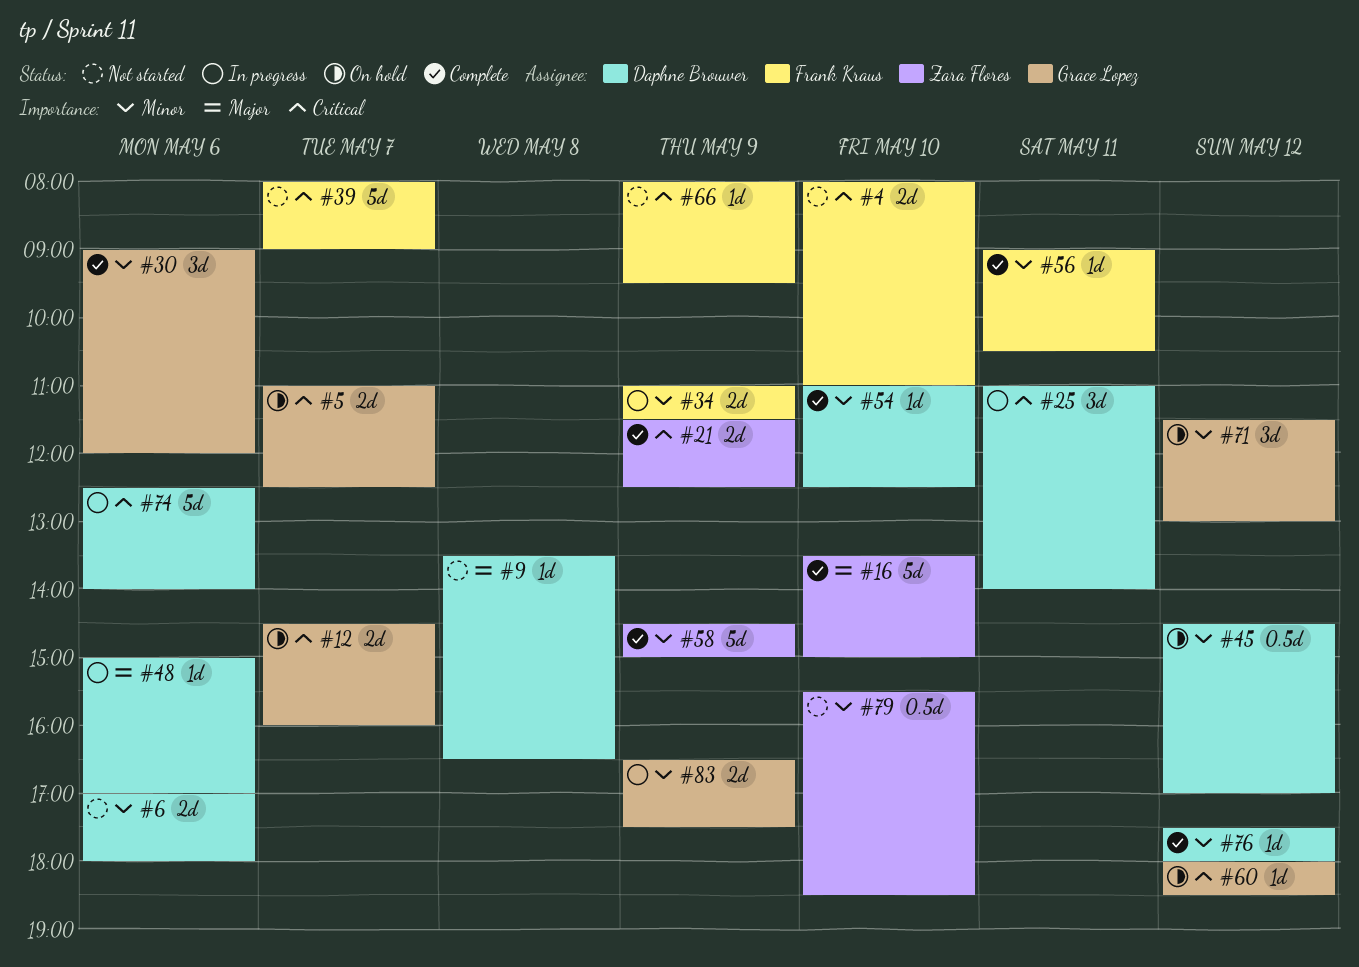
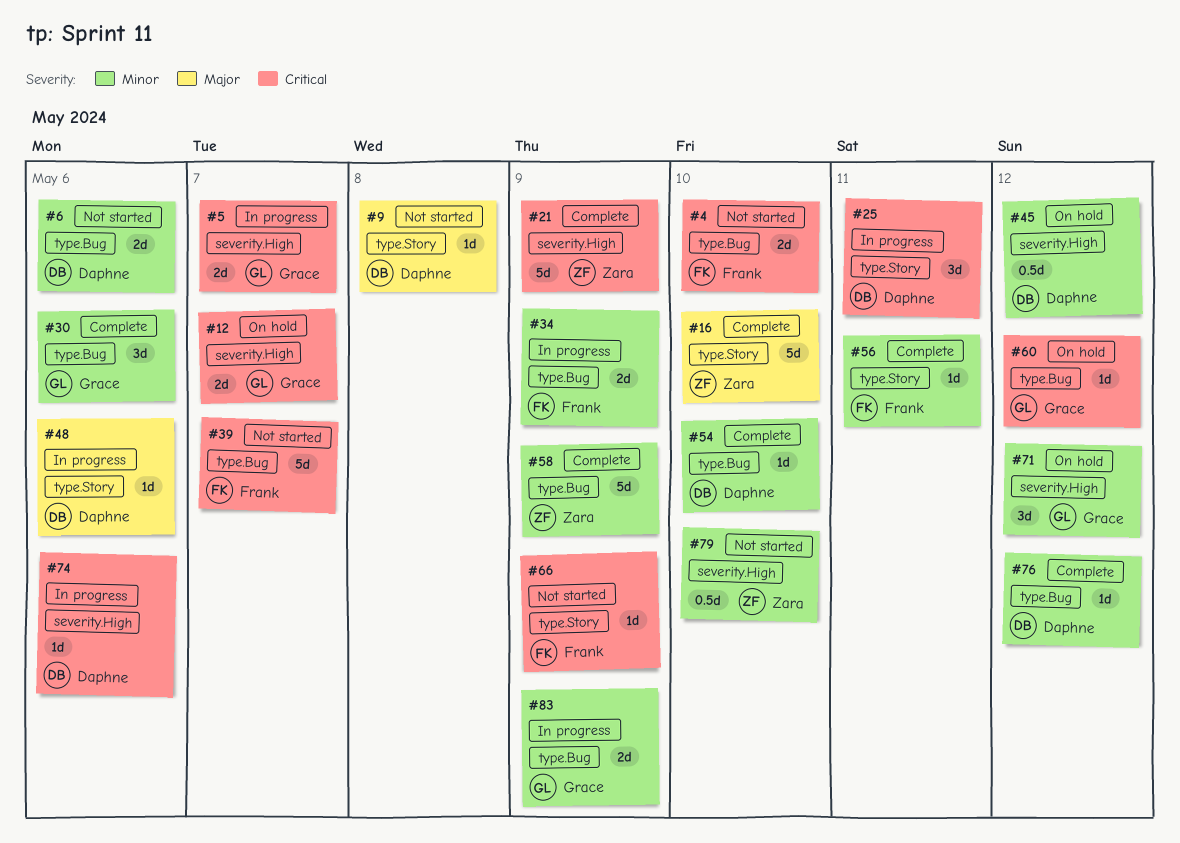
#5, status: On hold -> In progress
#21, estimate: 2d -> 5d
#74, estimate: 5d -> 1d

